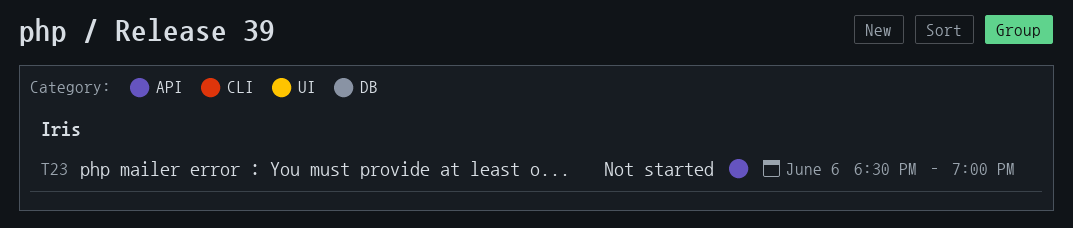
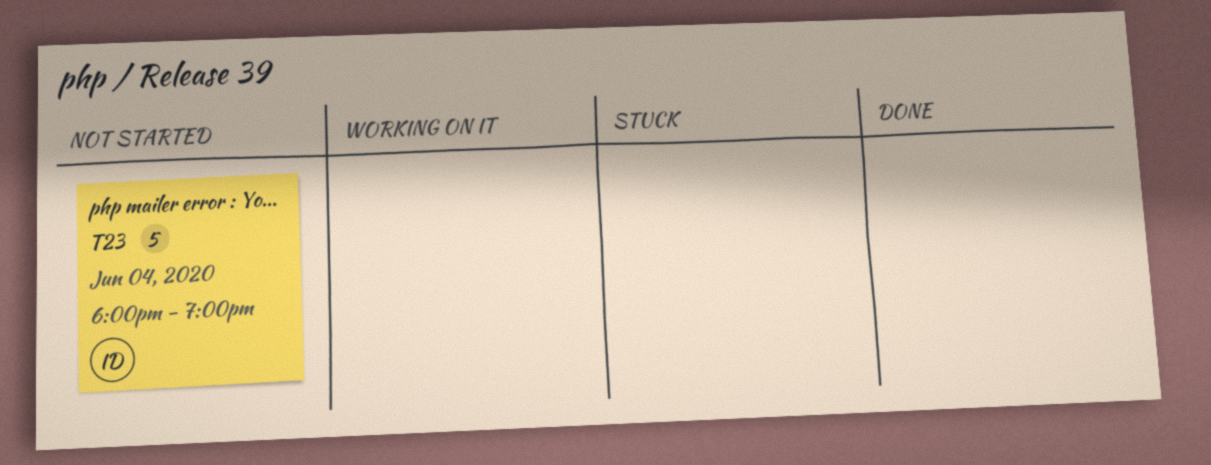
T23, day: Jun 6 -> Jun 4
T23, begins: 18:30 -> 18:00

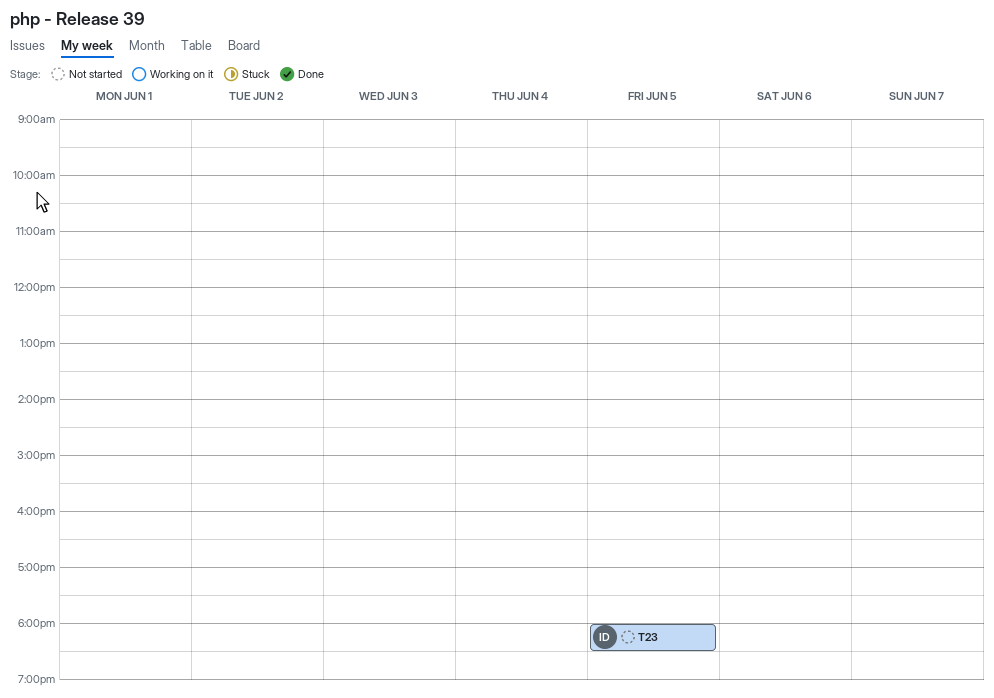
T23, day: Jun 4 -> Jun 5
T23, ends: 19:00 -> 18:30

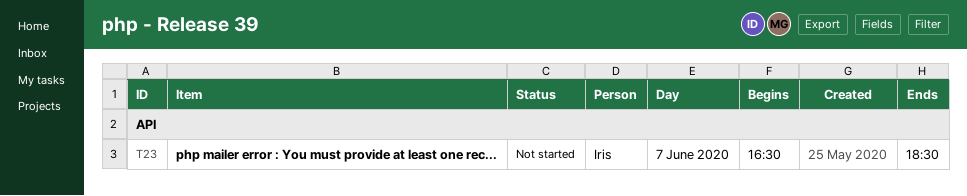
T23, day: Jun 5 -> Jun 7
T23, begins: 18:00 -> 16:30

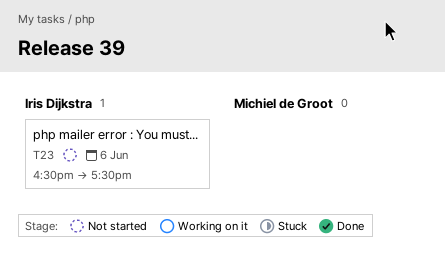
T23, day: Jun 7 -> Jun 6
T23, ends: 18:30 -> 17:30

